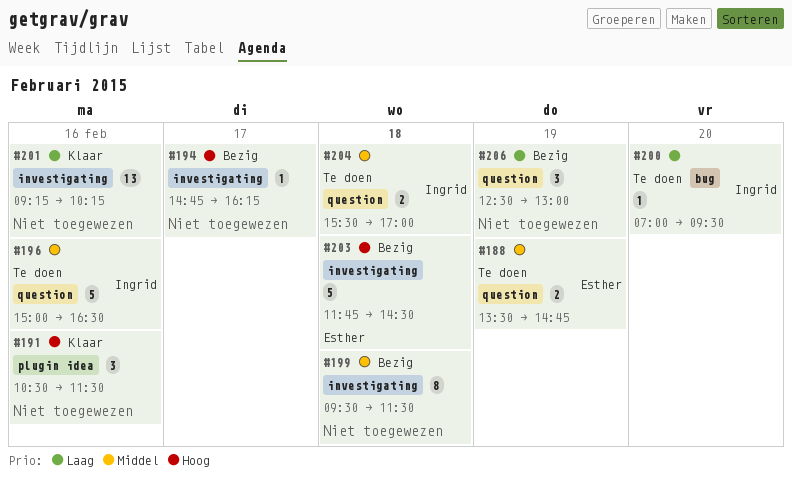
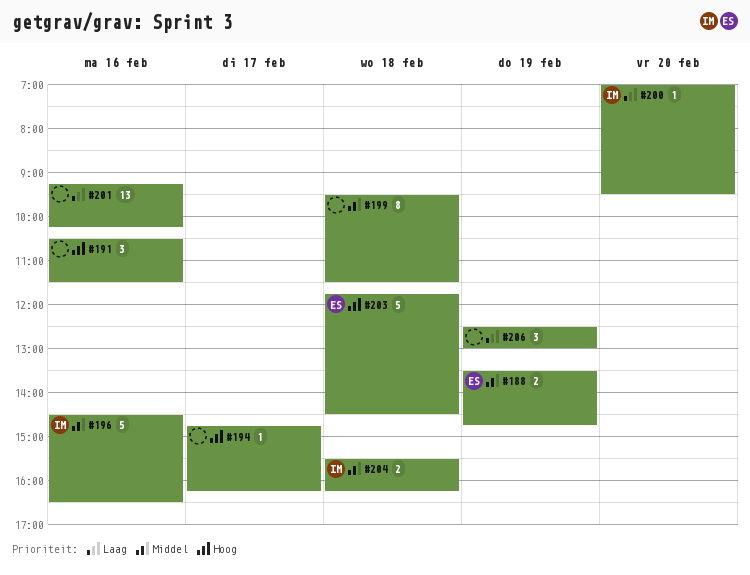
#196, begins: 15:00 -> 14:30
#204, ends: 17:00 -> 16:15

